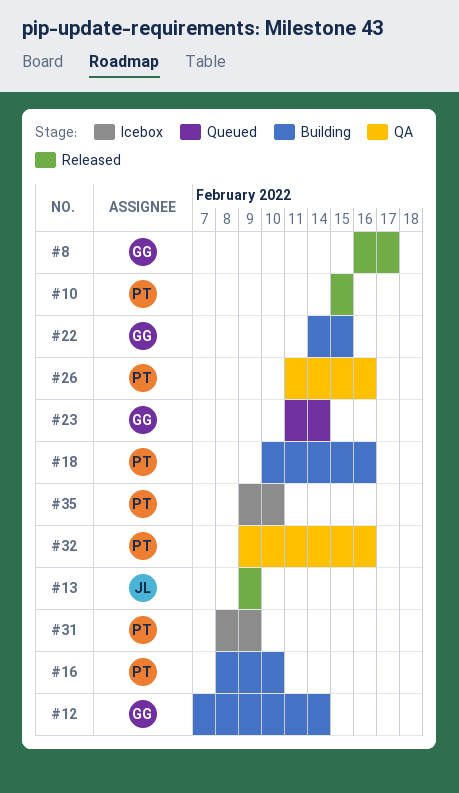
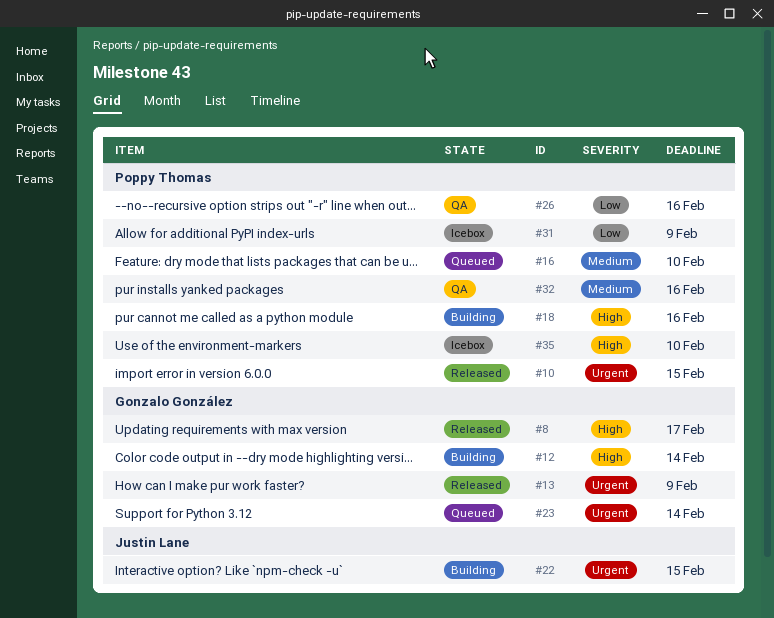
#13, owner: Justin Lane -> Gonzalo González
#16, status: Building -> Queued
#22, owner: Gonzalo González -> Justin Lane

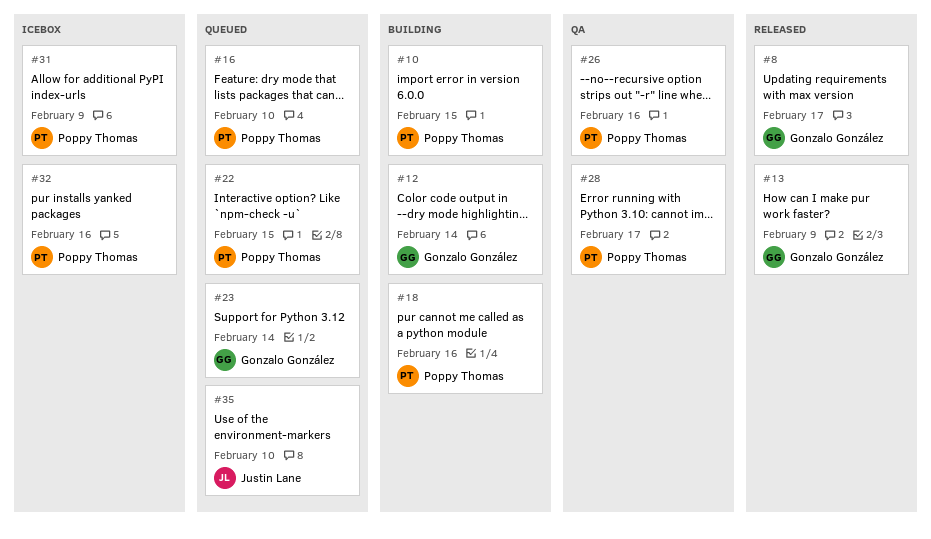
#10, status: Released -> Building
#22, status: Building -> Queued
#22, owner: Justin Lane -> Poppy Thomas
#28: none -> present
#32, status: QA -> Icebox
#35, status: Icebox -> Queued
#35, owner: Poppy Thomas -> Justin Lane

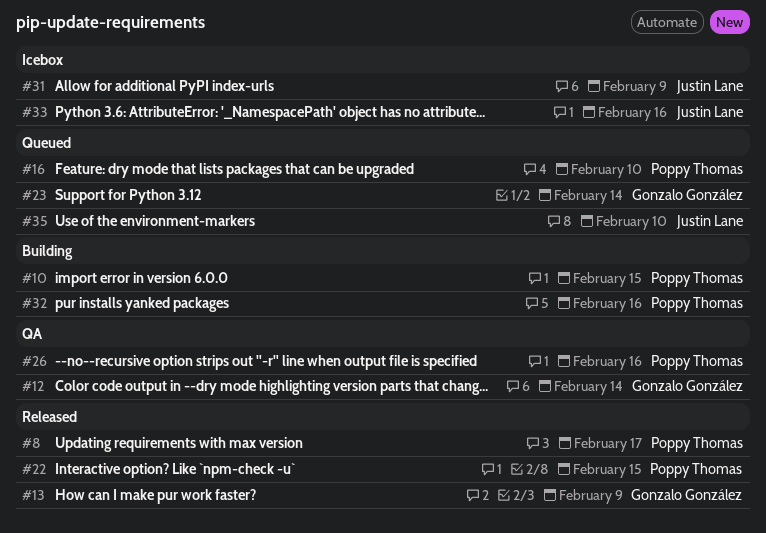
#8, owner: Gonzalo González -> Poppy Thomas
#12, status: Building -> QA
#18: present -> none
#22, status: Queued -> Released
#28: present -> none
#31, owner: Poppy Thomas -> Justin Lane
#32, status: Icebox -> Building
#33: none -> present

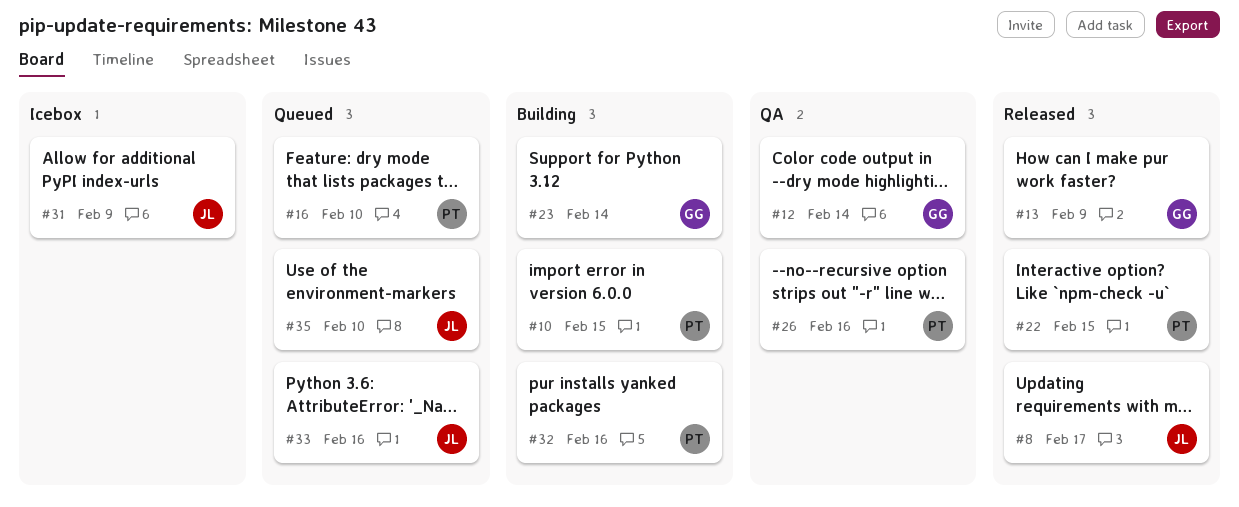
#8, owner: Poppy Thomas -> Justin Lane
#23, status: Queued -> Building
#33, status: Icebox -> Queued

